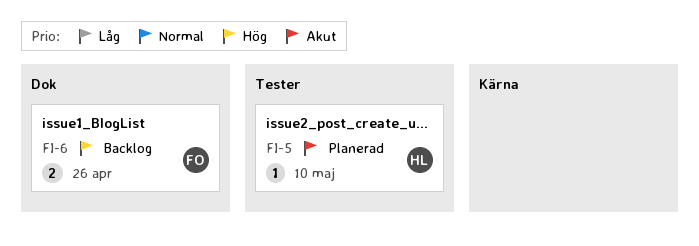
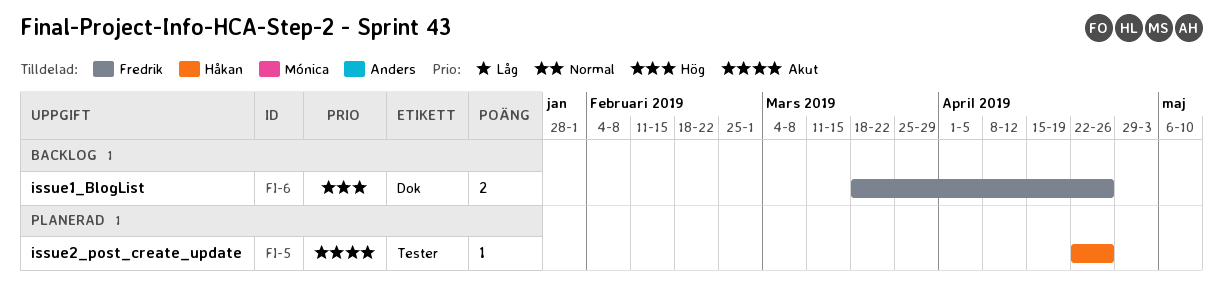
FI-5, due: May 10 -> Apr 26

